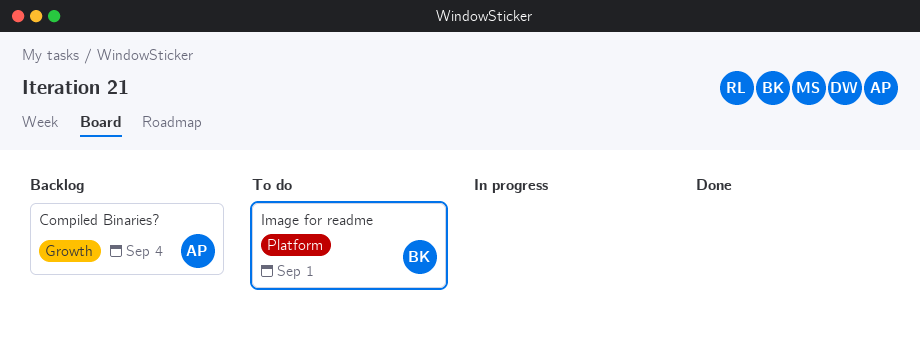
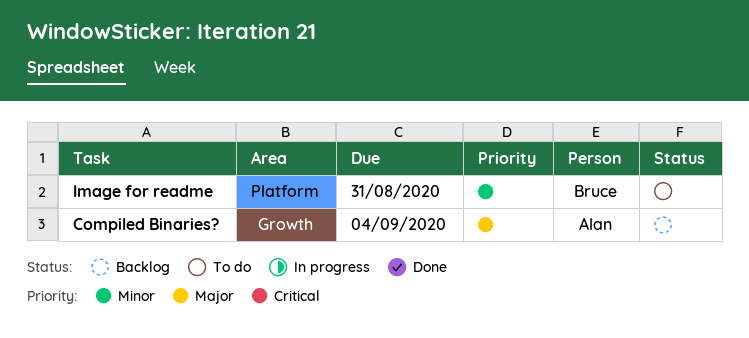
Image for readme, due: Sep 1 -> Aug 31

